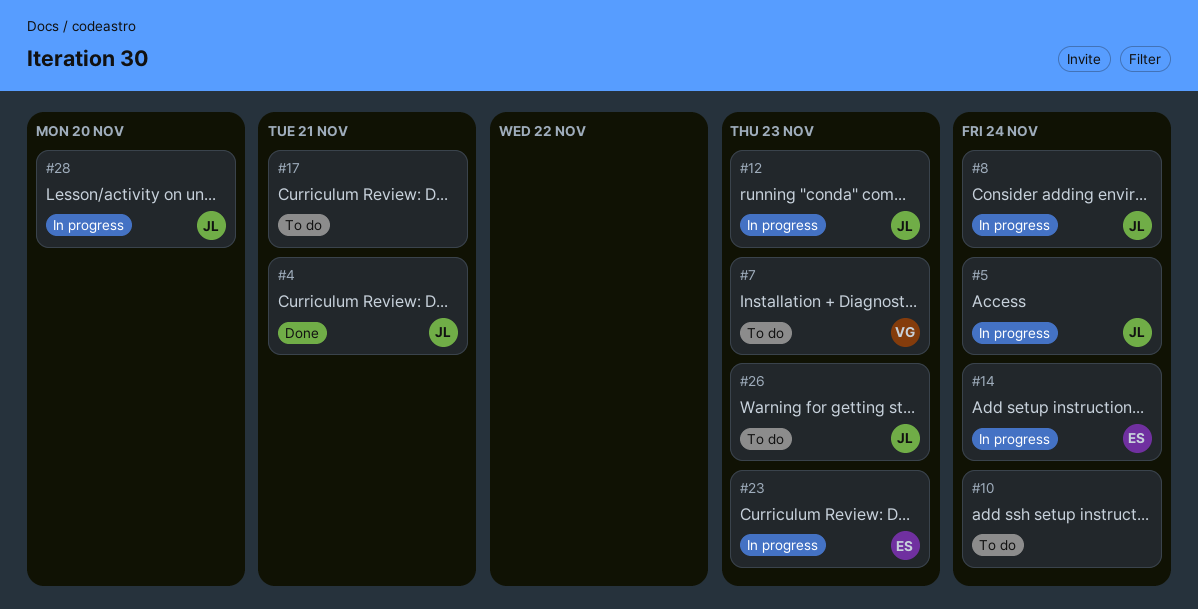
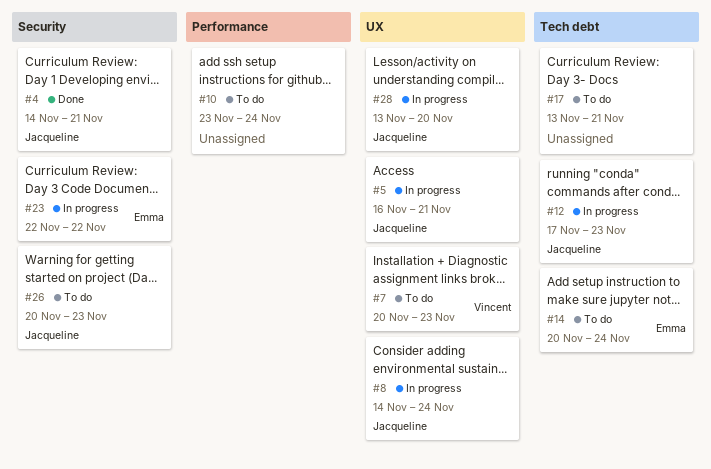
#5, due: Nov 24 -> Nov 21
#14, status: In progress -> To do
#23, due: Nov 23 -> Nov 22

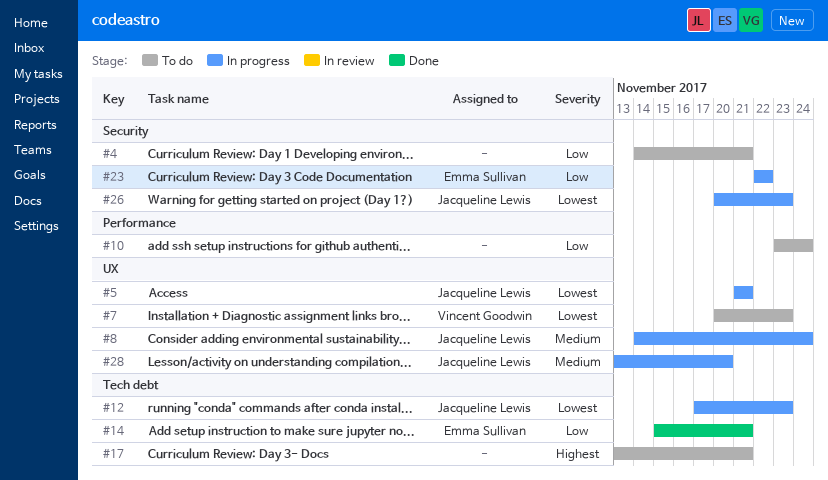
#4, status: Done -> To do
#4, owner: Jacqueline Lewis -> none
#5, start: Nov 16 -> Nov 21
#14, status: To do -> Done
#14, start: Nov 20 -> Nov 15
#14, due: Nov 24 -> Nov 21
#26, status: To do -> In progress

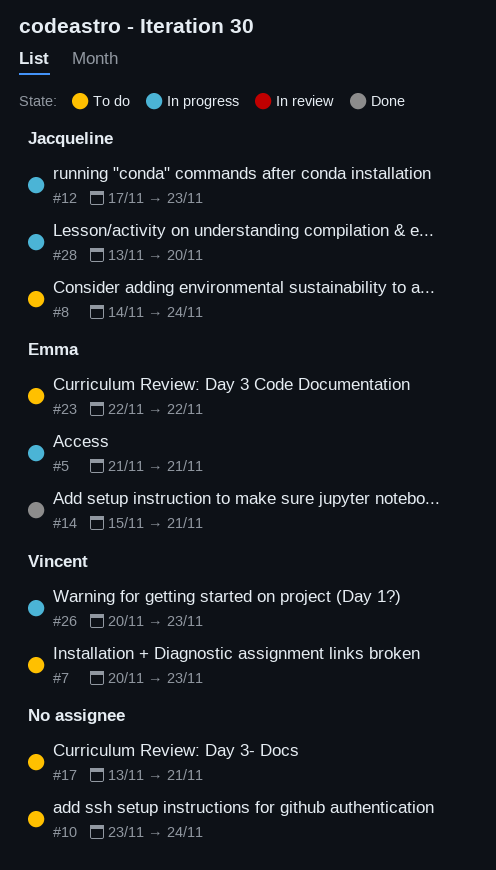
#4: present -> none
#5, owner: Jacqueline Lewis -> Emma Sullivan
#8, status: In progress -> To do
#23, status: In progress -> To do
#26, owner: Jacqueline Lewis -> Vincent Goodwin

